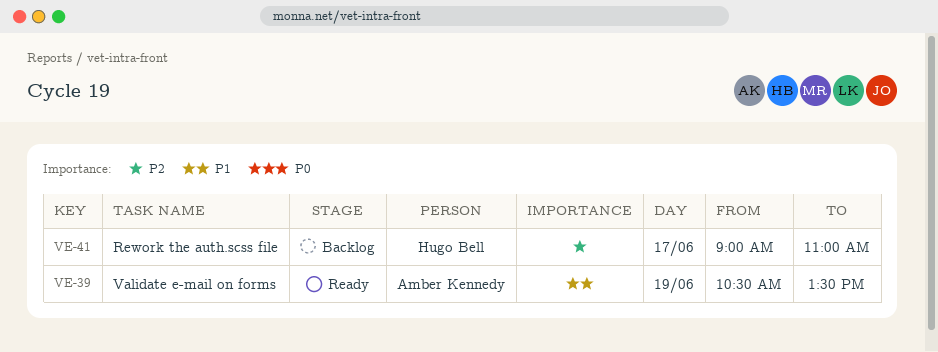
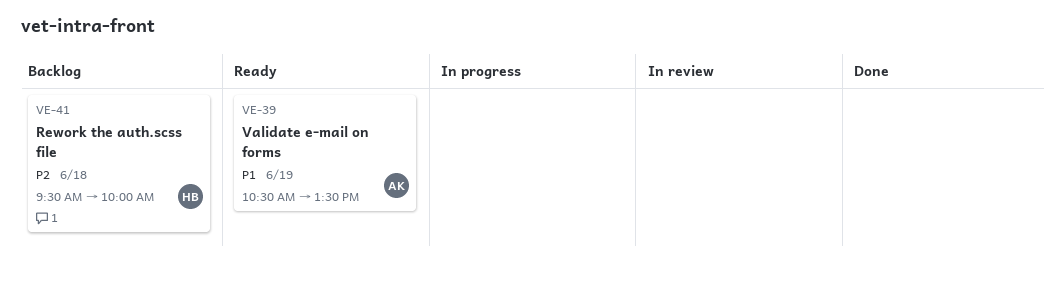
VE-41, day: Jun 17 -> Jun 18
VE-41, begins: 09:00 -> 09:30
VE-41, ends: 11:00 -> 10:00

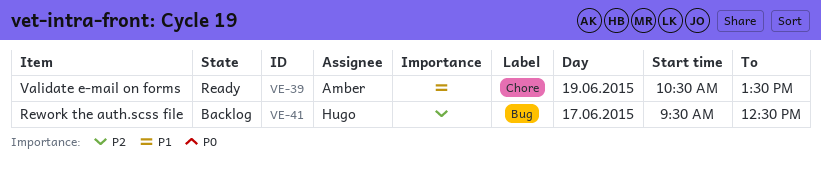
VE-41, day: Jun 18 -> Jun 17
VE-41, ends: 10:00 -> 12:30

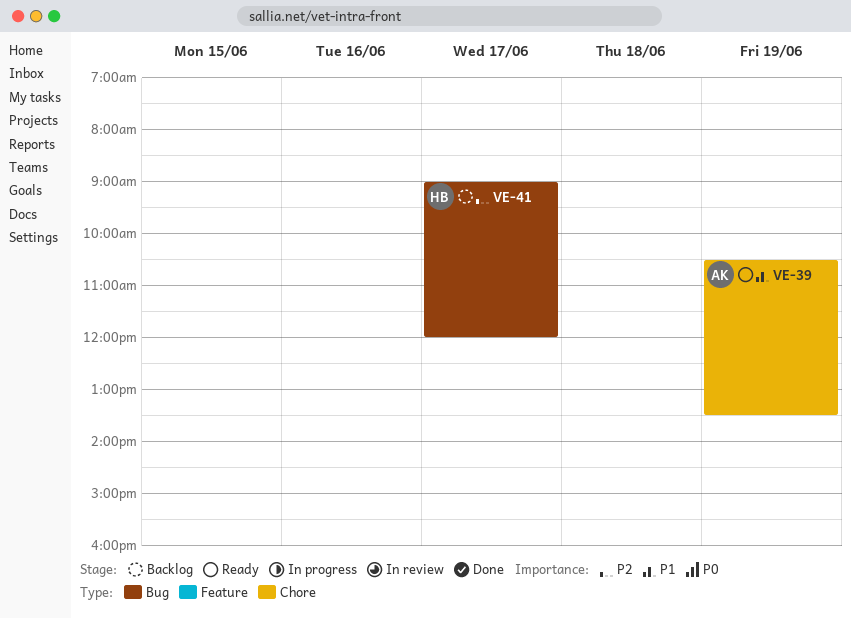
VE-41, begins: 09:30 -> 09:00
VE-41, ends: 12:30 -> 12:00

